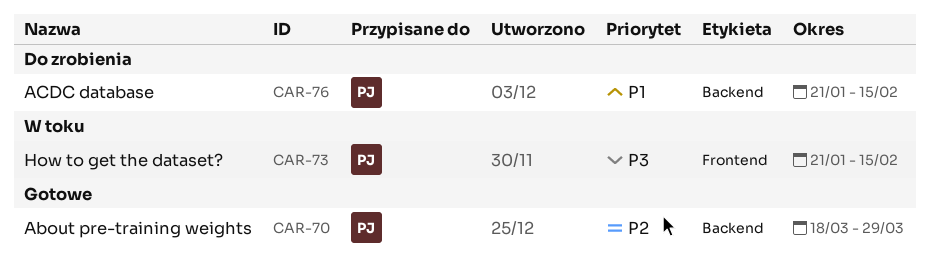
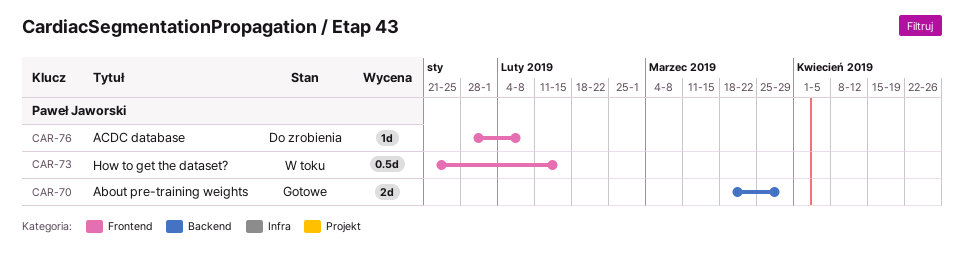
CAR-76, label: Backend -> Frontend
CAR-76, start: Jan 21 -> Jan 28
CAR-76, due: Feb 15 -> Feb 8

